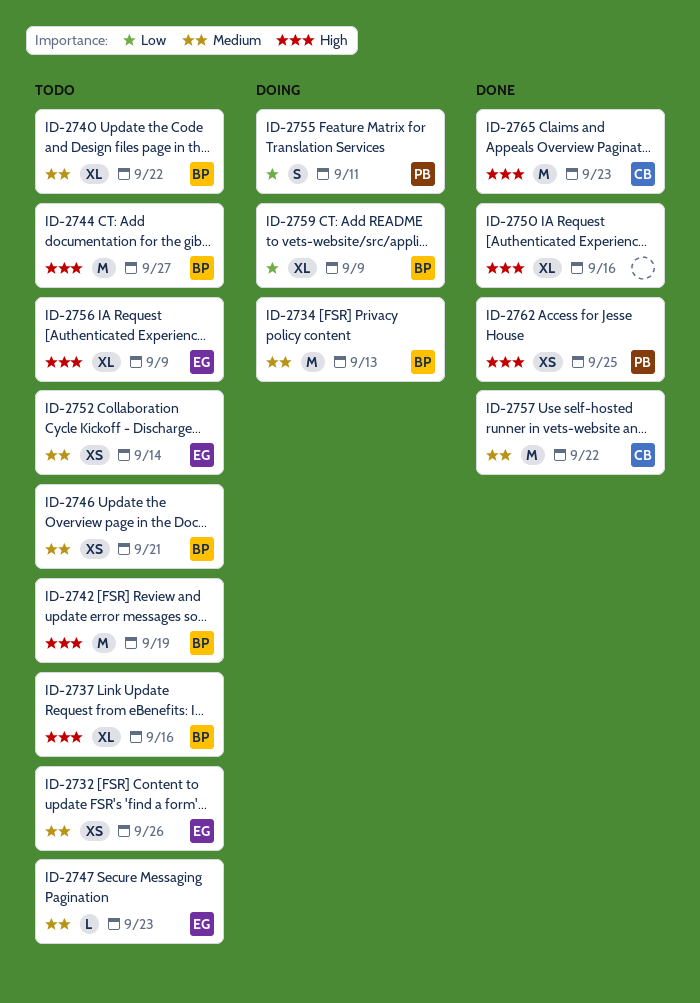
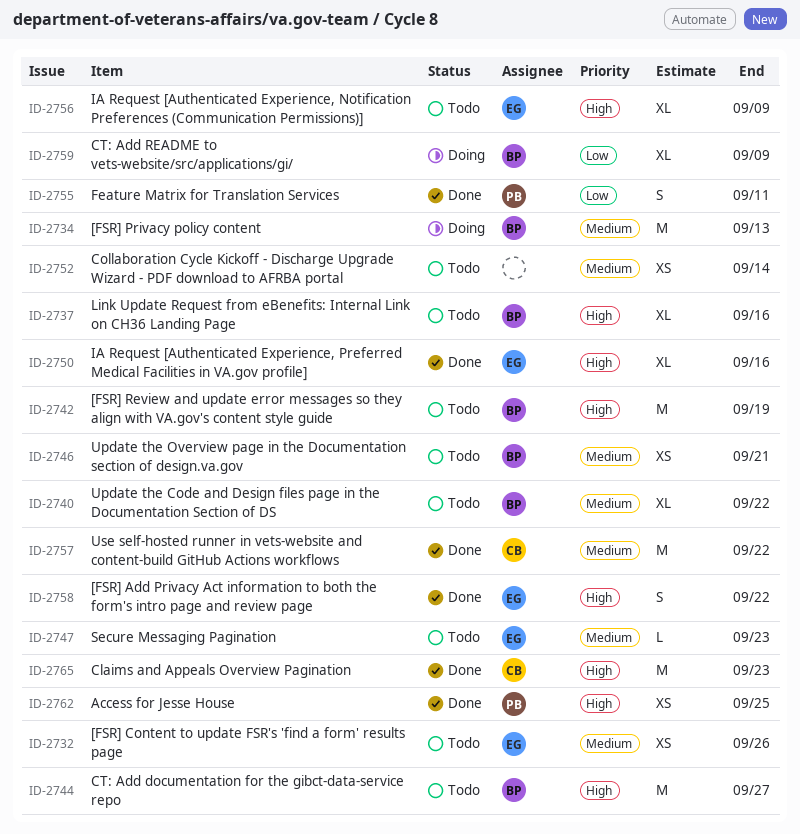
ID-2750, owner: none -> EG
ID-2752, owner: EG -> none
ID-2755, status: Doing -> Done
ID-2758: none -> present

